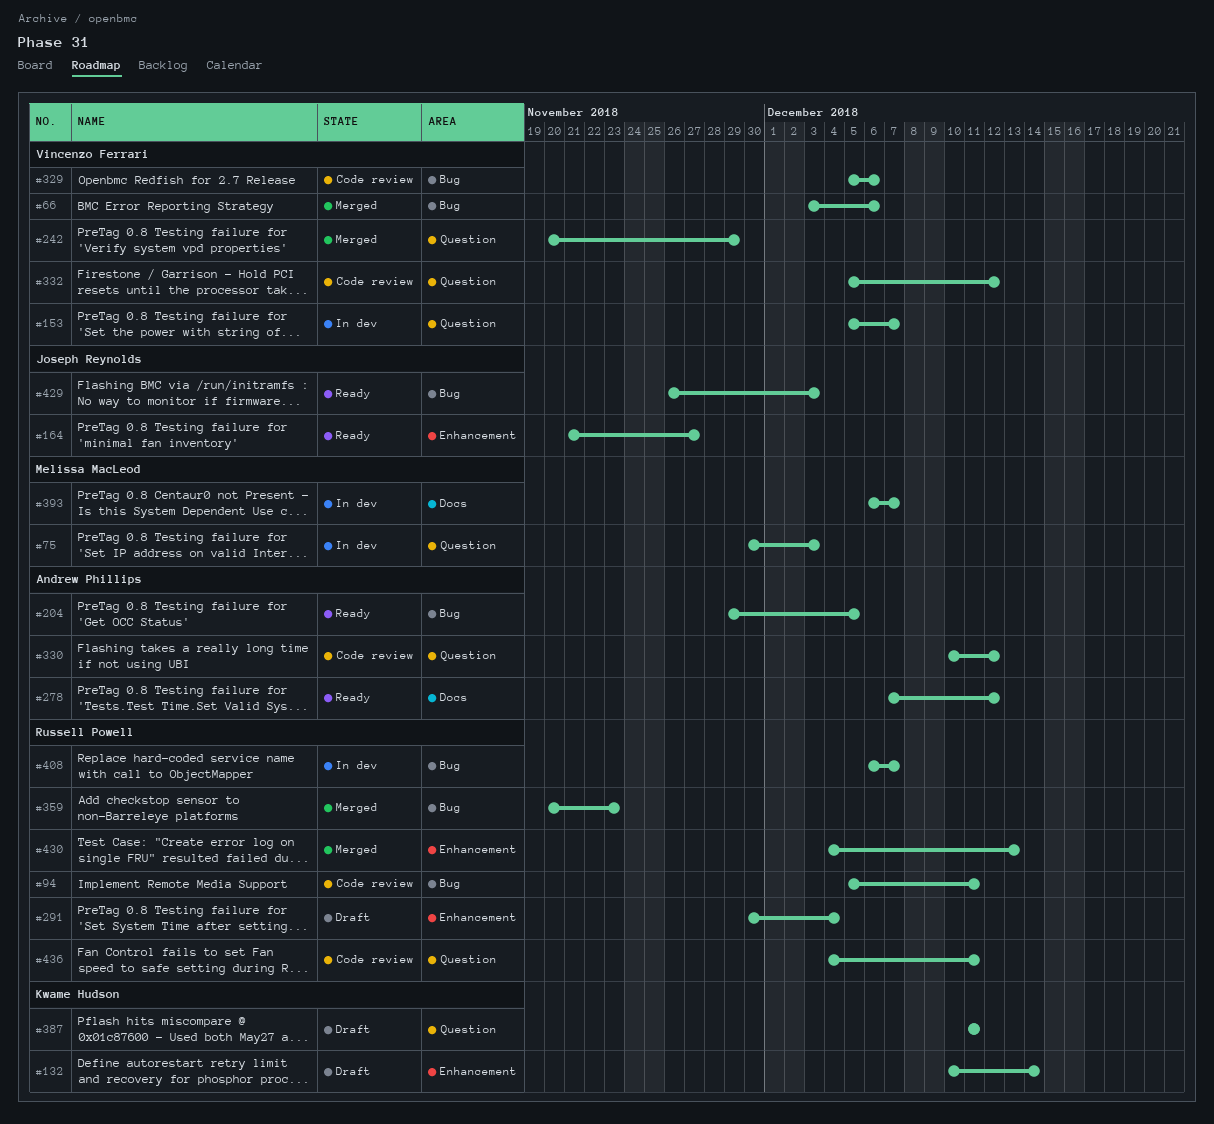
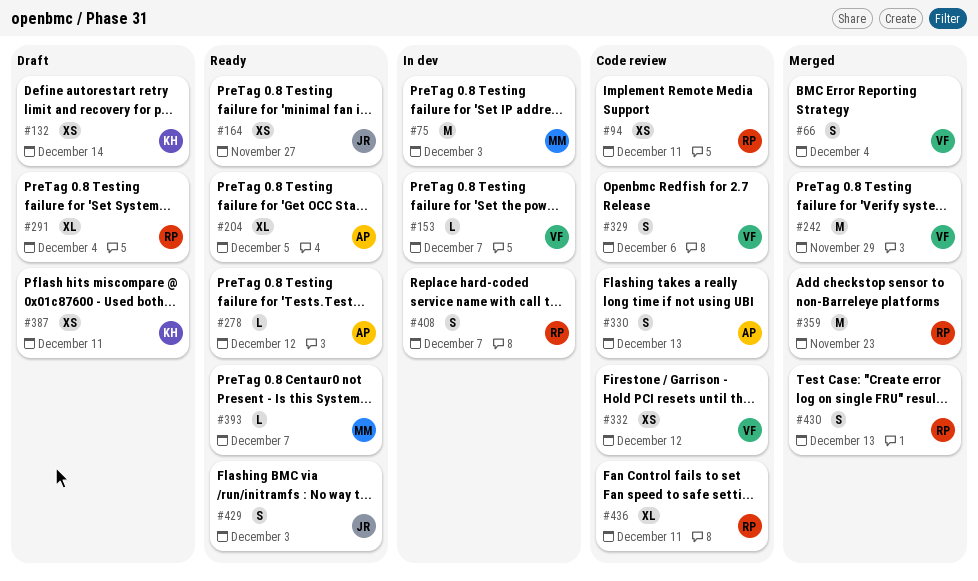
#66, due: Dec 6 -> Dec 4
#330, due: Dec 12 -> Dec 13
#393, status: In dev -> Ready

